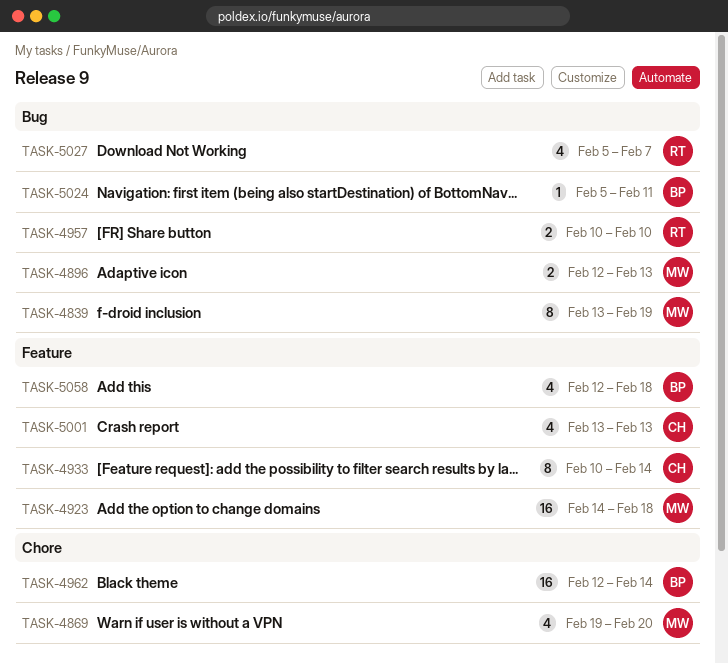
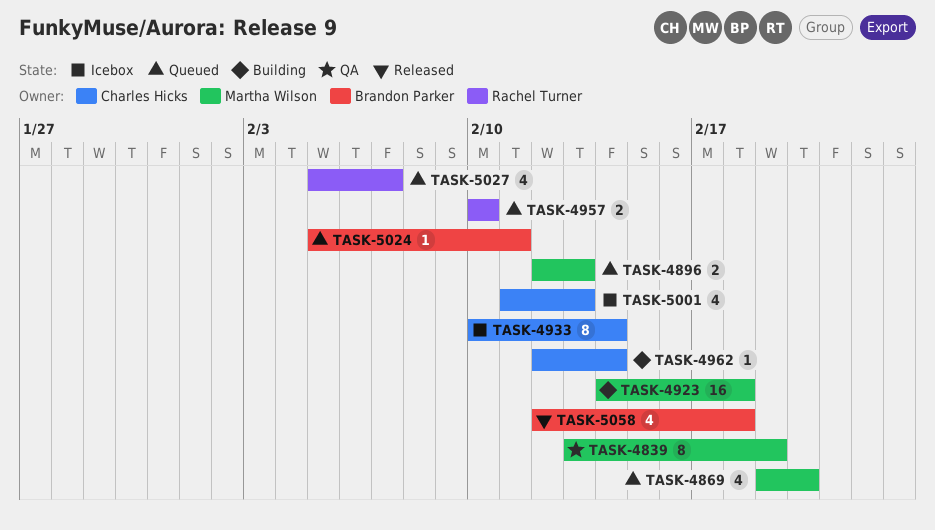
TASK-4962, owner: Brandon Parker -> Charles Hicks
TASK-4962, estimate: 16 -> 1
TASK-5001, start: Feb 13 -> Feb 11

